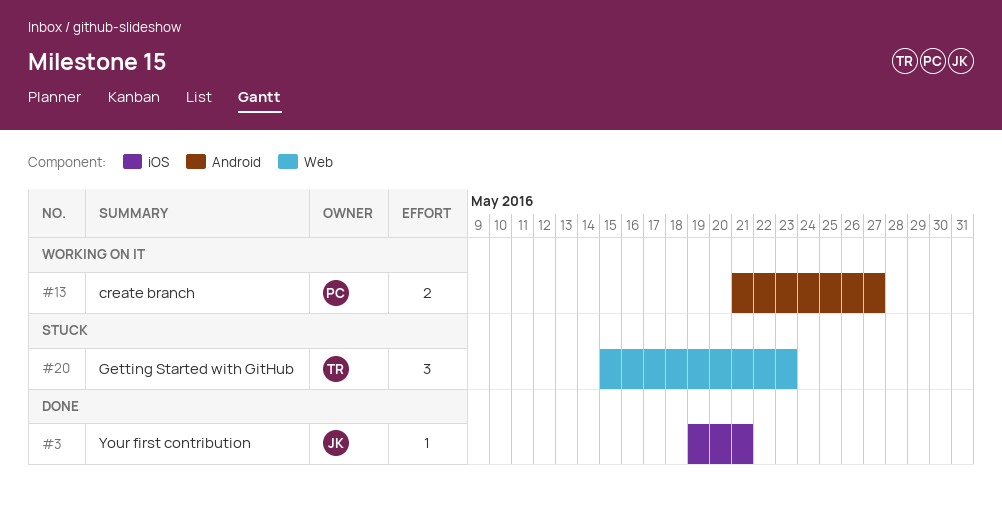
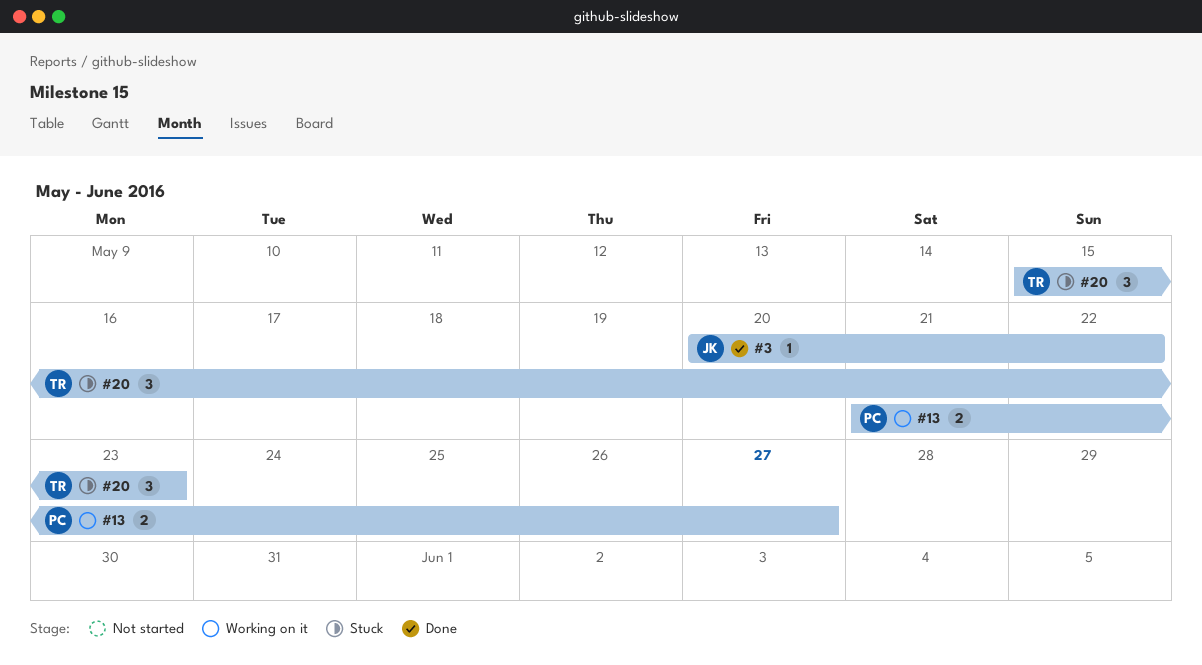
#3, start: May 19 -> May 20
#3, due: May 21 -> May 22

